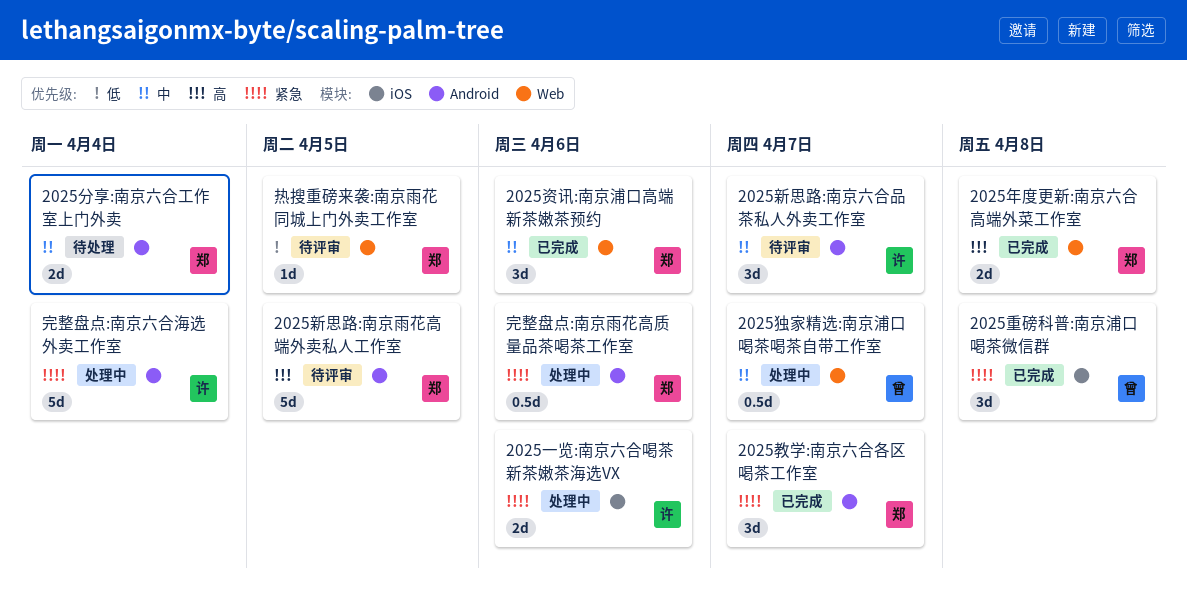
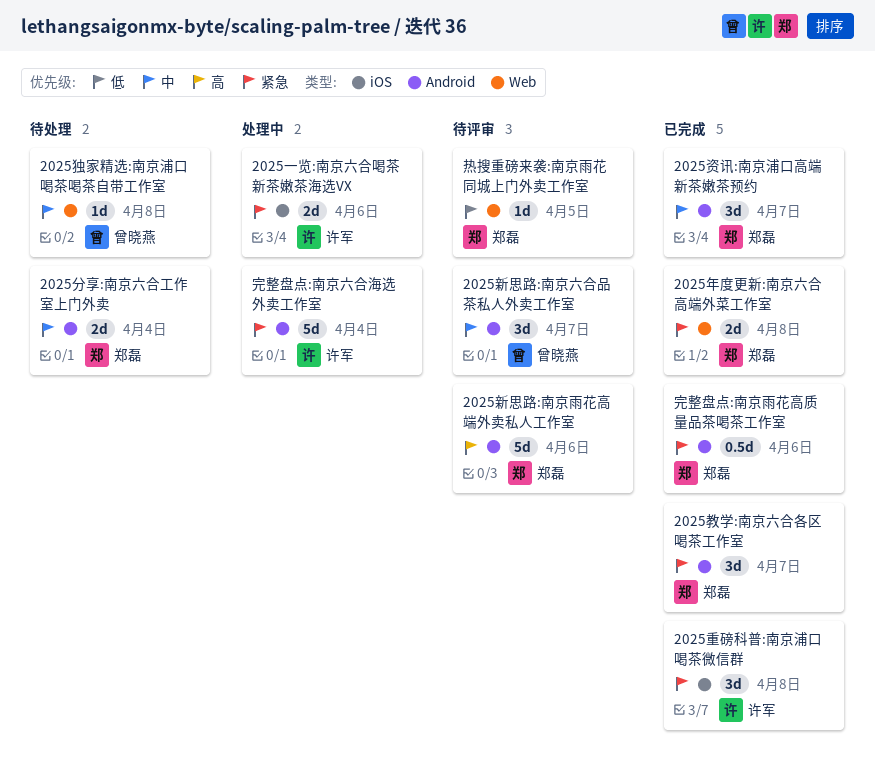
2025年度更新:南京六合高端外菜工作室, priority: 高 -> 紧急
2025新思路:南京六合品茶私人外卖工作室, owner: 许军 -> 曾晓燕
2025新思路:南京雨花高端外卖私人工作室, due: Apr 5 -> Apr 6
2025独家精选:南京浦口喝茶喝茶自带工作室, status: 处理中 -> 待处理
2025独家精选:南京浦口喝茶喝茶自带工作室, estimate: 0.5d -> 1d
2025独家精选:南京浦口喝茶喝茶自带工作室, due: Apr 7 -> Apr 8
2025资讯:南京浦口高端新茶嫩茶预约, label: Web -> Android
2025资讯:南京浦口高端新茶嫩茶预约, due: Apr 6 -> Apr 7
2025重磅科普:南京浦口喝茶微信群, owner: 曾晓燕 -> 许军
完整盘点:南京雨花高质量品茶喝茶工作室, status: 处理中 -> 已完成

